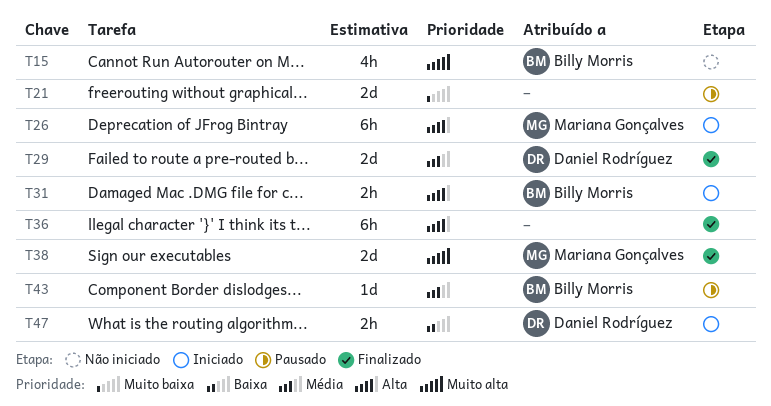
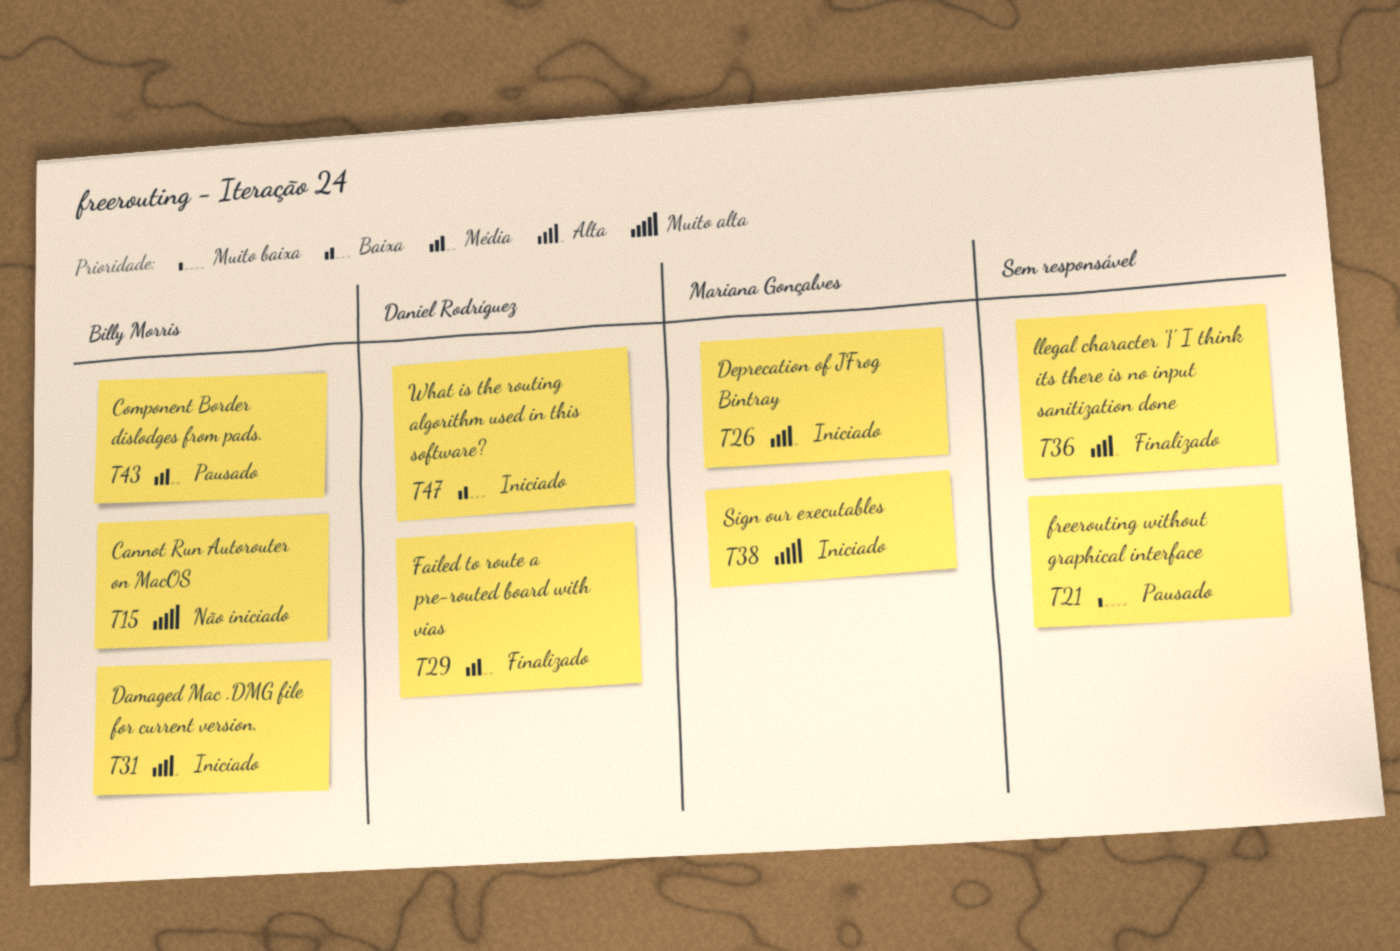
T38, status: Finalizado -> Iniciado

